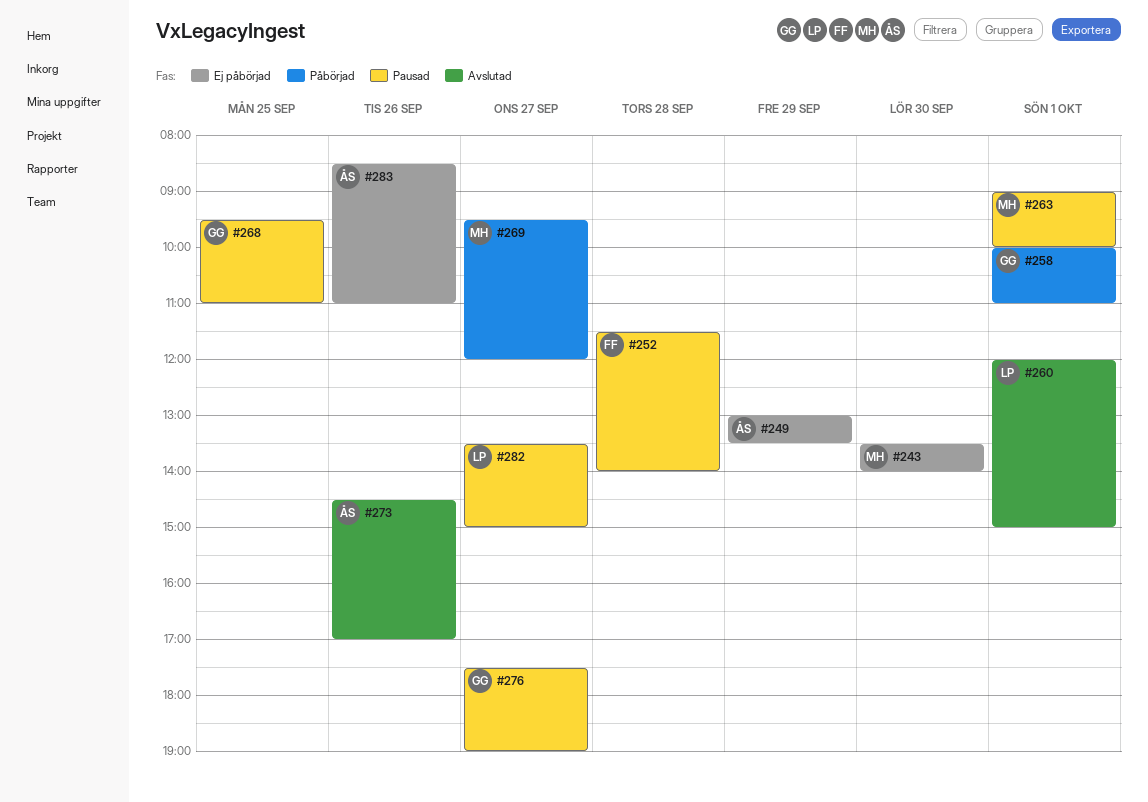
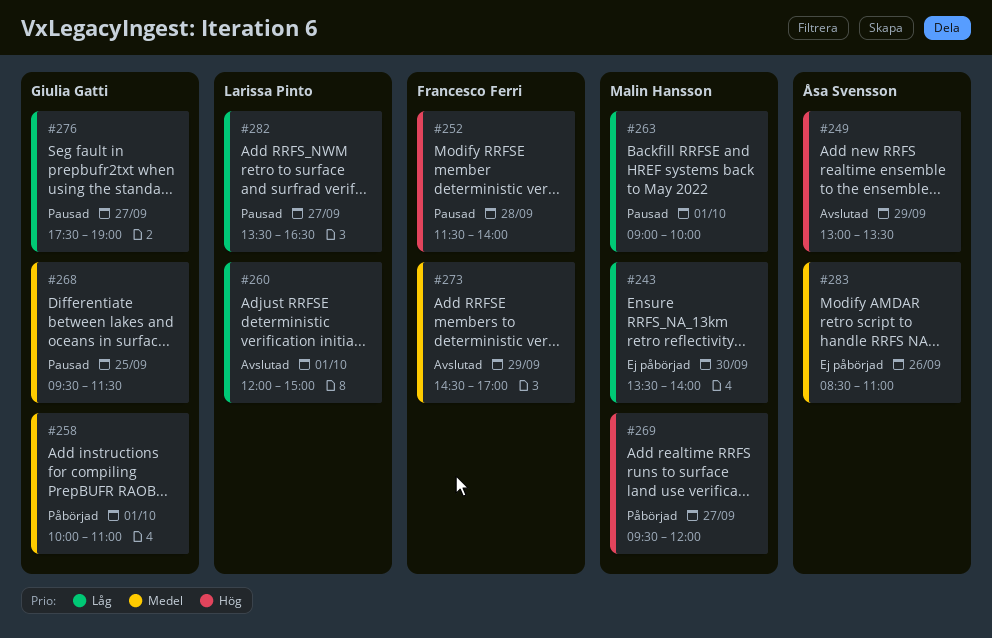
#249, status: Ej påbörjad -> Avslutad
#268, ends: 11:00 -> 11:30
#273, owner: Åsa Svensson -> Francesco Ferri
#273, day: Sep 26 -> Sep 29
#282, ends: 15:00 -> 16:30

